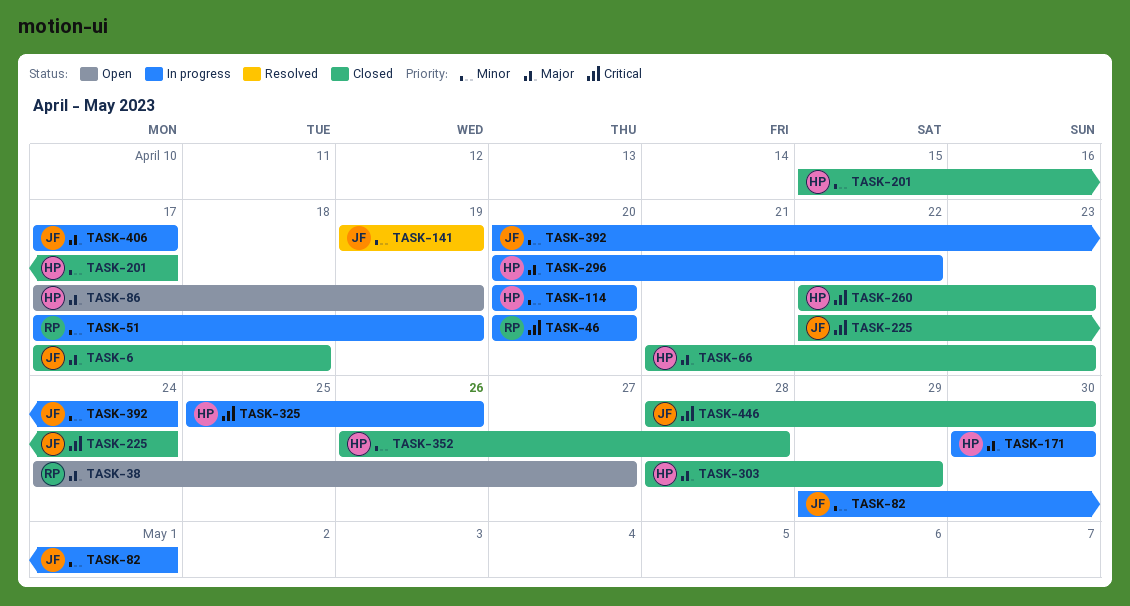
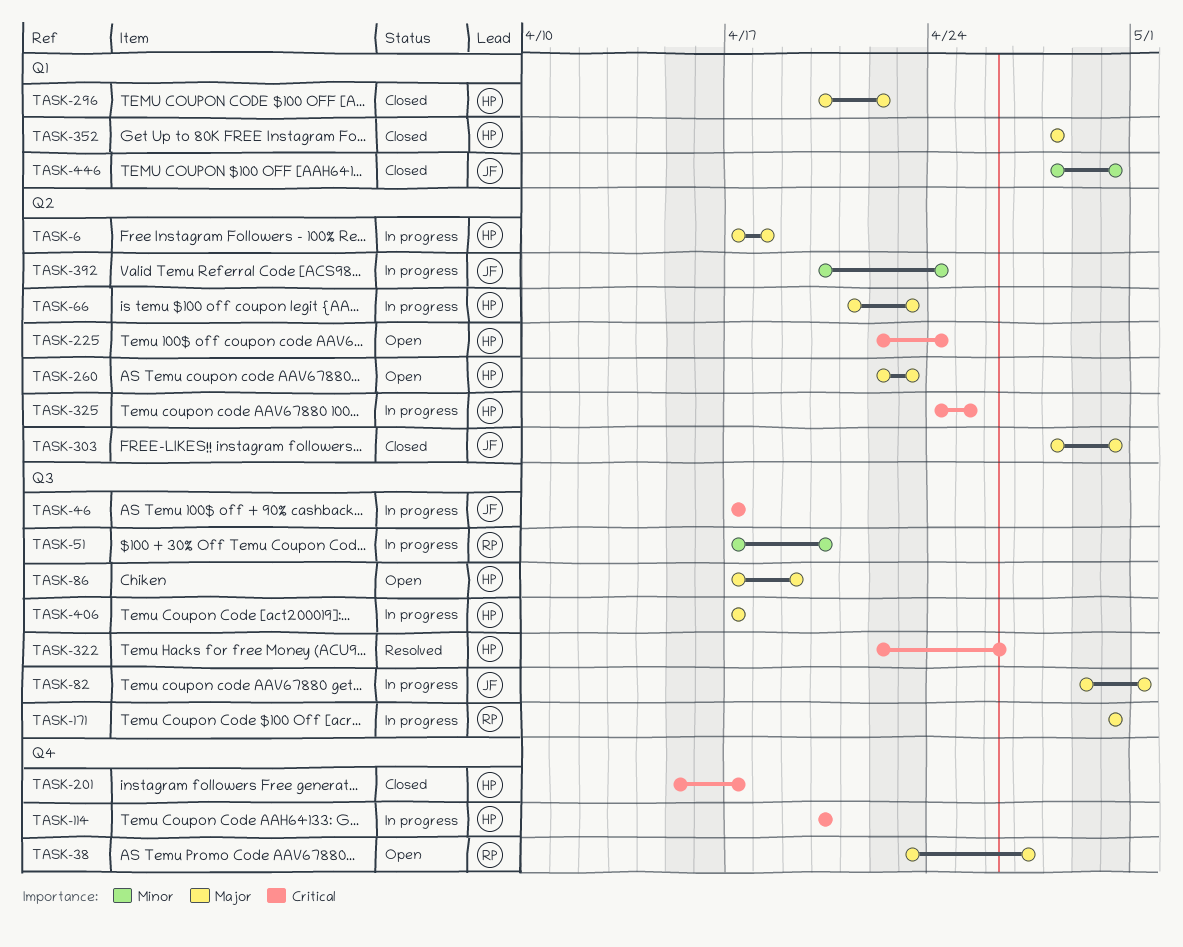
TASK-6, status: Closed -> In progress
TASK-6, owner: JF -> HP
TASK-38, start: Apr 24 -> Apr 23
TASK-46, owner: RP -> JF
TASK-46, start: Apr 20 -> Apr 17
TASK-46, due: Apr 20 -> Apr 17
TASK-51, due: Apr 19 -> Apr 20
TASK-66, status: Closed -> In progress
TASK-82, priority: Minor -> Major
TASK-114, priority: Minor -> Critical
TASK-141: present -> none
TASK-171, owner: HP -> RP
TASK-201, priority: Minor -> Critical
TASK-225, status: Closed -> Open
TASK-225, owner: JF -> HP
TASK-260, status: Closed -> Open
TASK-260, priority: Critical -> Major
TASK-296, status: In progress -> Closed
TASK-303, owner: HP -> JF
TASK-303, due: Apr 29 -> Apr 30
TASK-322: none -> present
TASK-325, start: Apr 25 -> Apr 24
TASK-325, due: Apr 26 -> Apr 25
TASK-352, priority: Minor -> Major
TASK-352, start: Apr 26 -> Apr 28
TASK-406, owner: JF -> HP
TASK-446, priority: Critical -> Minor

